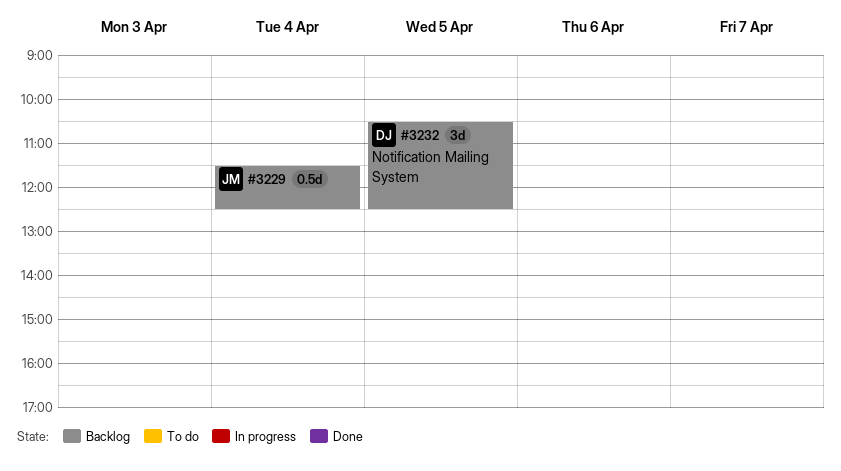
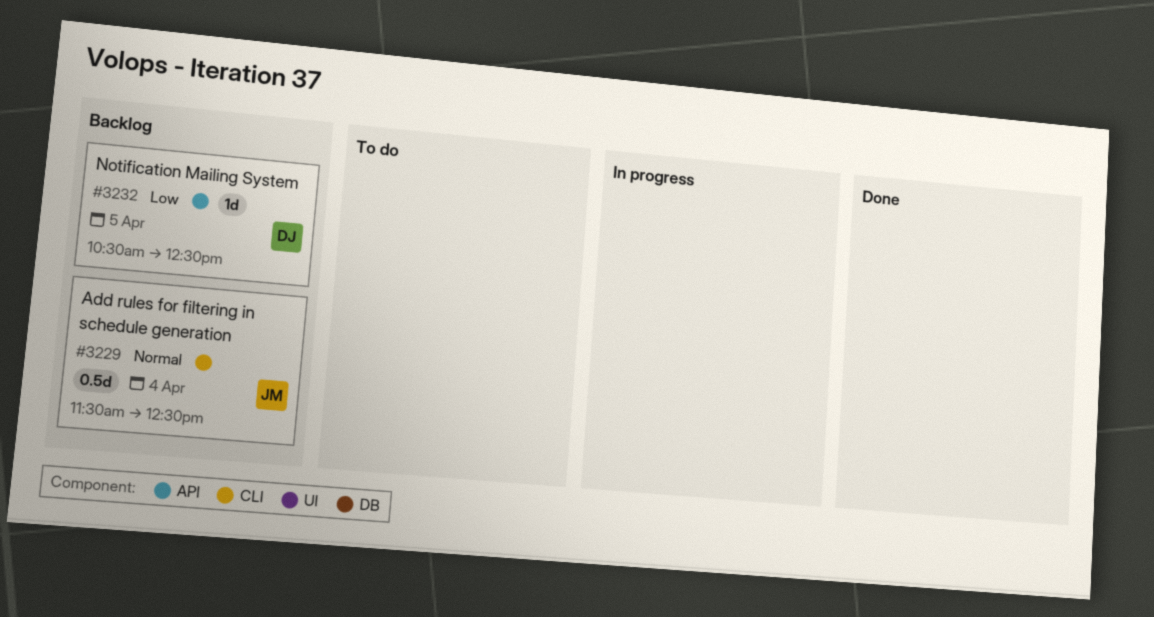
#3232, estimate: 3d -> 1d

